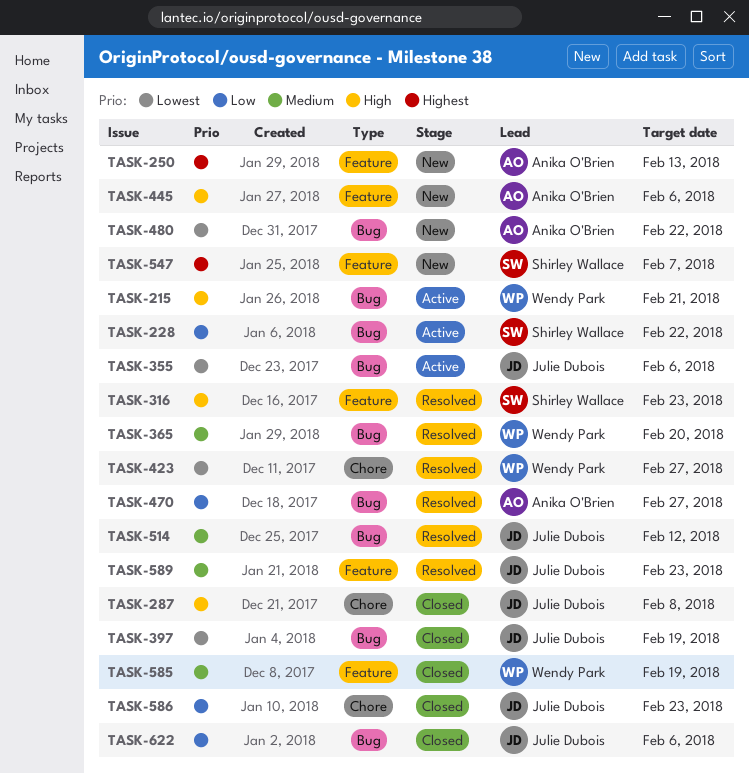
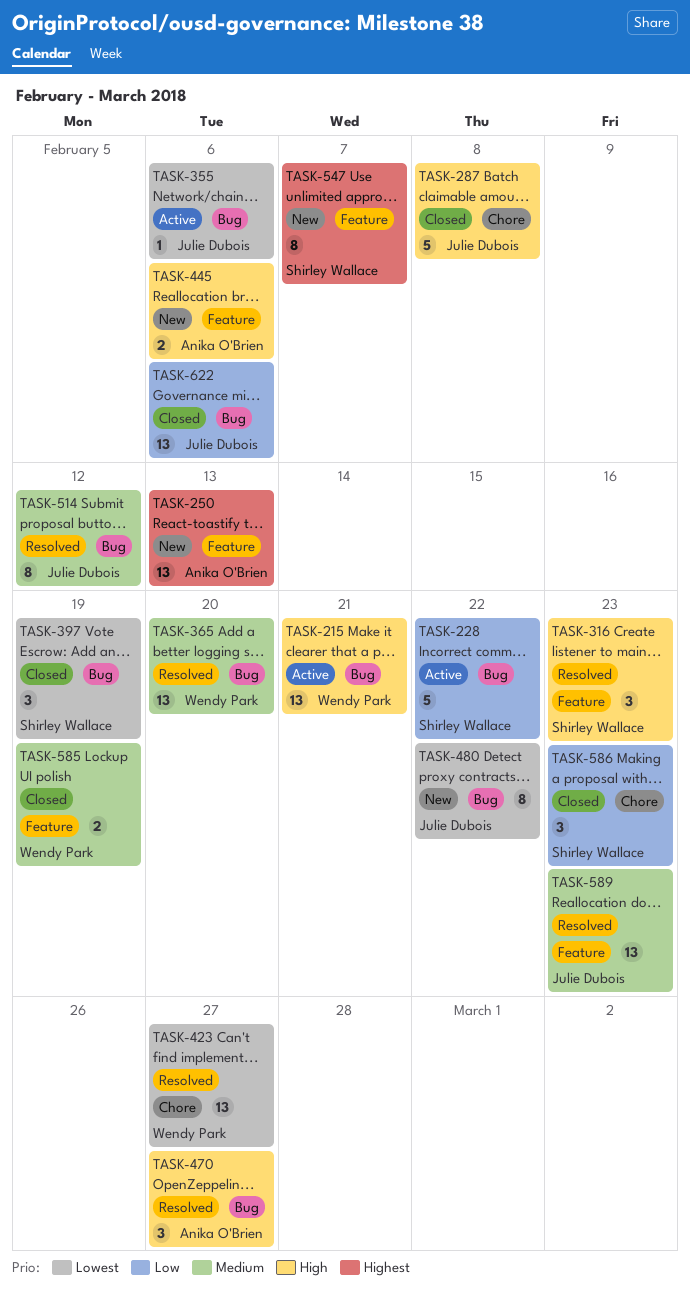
TASK-397, owner: Julie Dubois -> Shirley Wallace
TASK-470, priority: Low -> High
TASK-480, owner: Anika O'Brien -> Julie Dubois
TASK-586, owner: Julie Dubois -> Shirley Wallace

